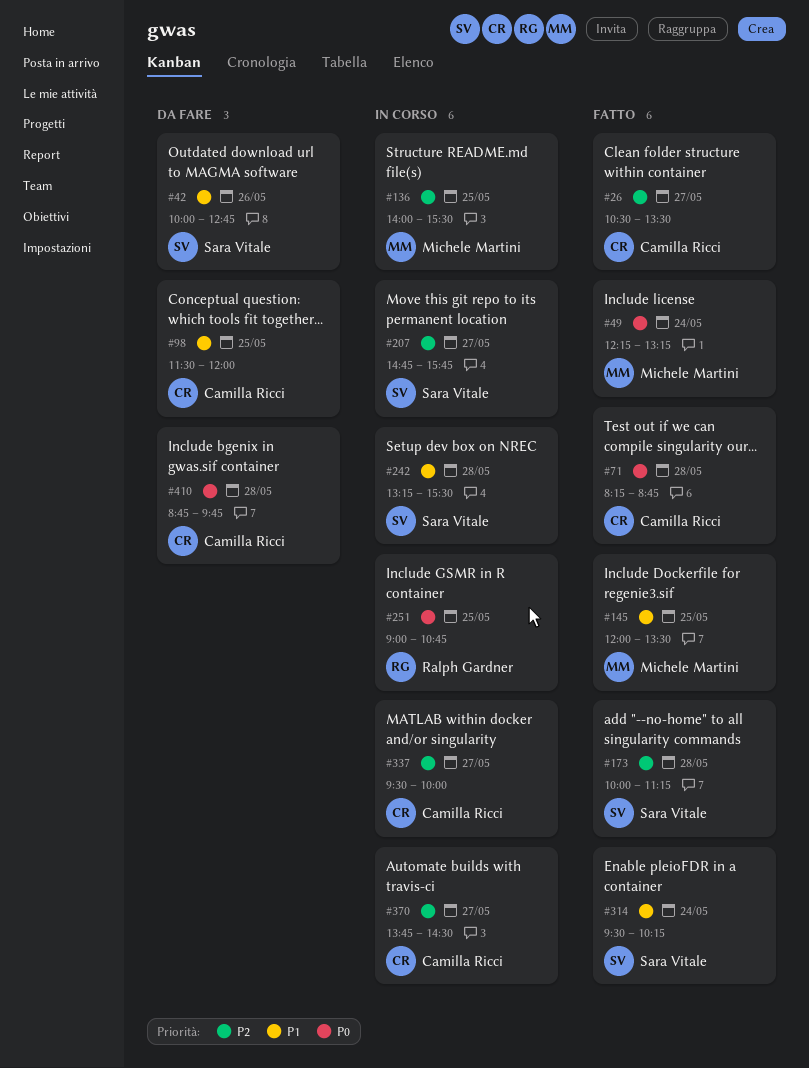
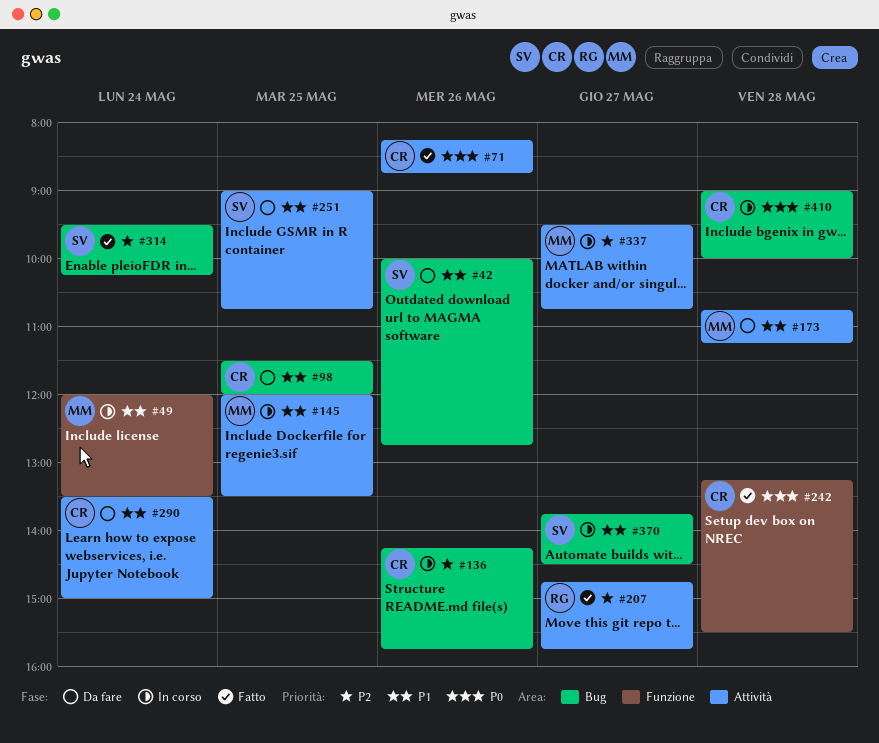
#26: present -> none
#49, status: Fatto -> In corso
#49, priority: P0 -> P1
#49, begins: 12:15 -> 12:00
#49, ends: 13:15 -> 13:30
#71, day: May 28 -> May 26
#136, owner: Michele Martini -> Camilla Ricci
#136, day: May 25 -> May 26
#136, begins: 14:00 -> 14:15
#136, ends: 15:30 -> 15:45
#145, status: Fatto -> In corso
#173, status: Fatto -> Da fare
#173, owner: Sara Vitale -> Michele Martini
#173, priority: P2 -> P1
#173, begins: 10:00 -> 10:45
#207, status: In corso -> Fatto
#207, owner: Sara Vitale -> Ralph Gardner
#242, status: In corso -> Fatto
#242, owner: Sara Vitale -> Camilla Ricci
#242, priority: P1 -> P0
#251, status: In corso -> Da fare
#251, owner: Ralph Gardner -> Sara Vitale
#251, priority: P0 -> P1
#290: none -> present
#314, priority: P1 -> P2
#337, owner: Camilla Ricci -> Michele Martini
#337, ends: 10:00 -> 10:45
#370, owner: Camilla Ricci -> Sara Vitale
#370, priority: P2 -> P1
#410, status: Da fare -> In corso
#410, begins: 08:45 -> 09:00
#410, ends: 09:45 -> 10:00

